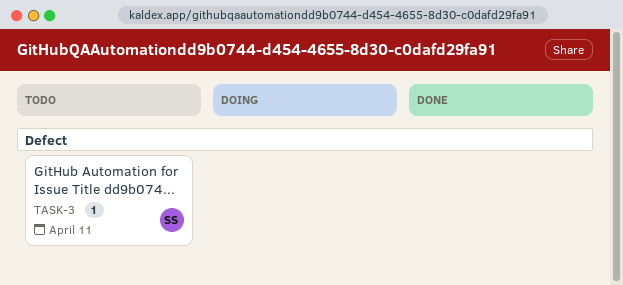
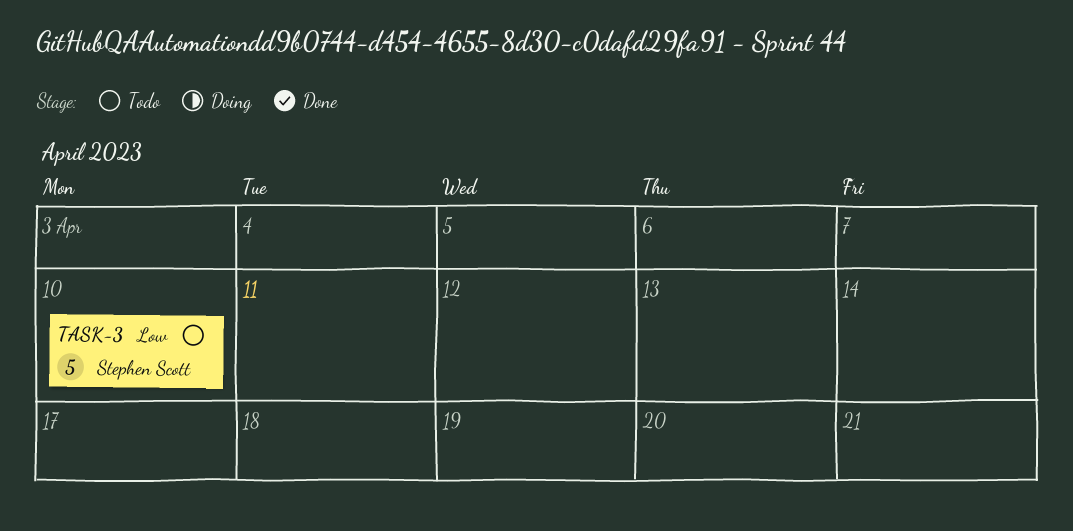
TASK-3, estimate: 1 -> 5
TASK-3, due: Apr 11 -> Apr 10

